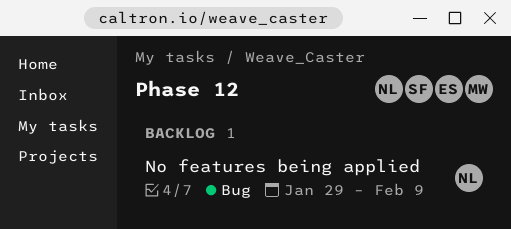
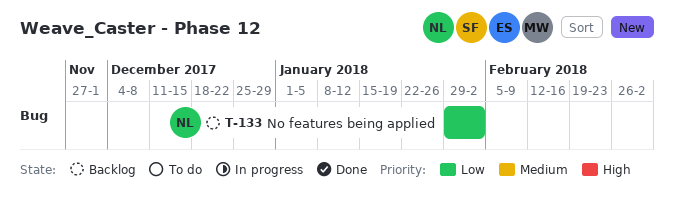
No features being applied, due: Feb 9 -> Feb 2

